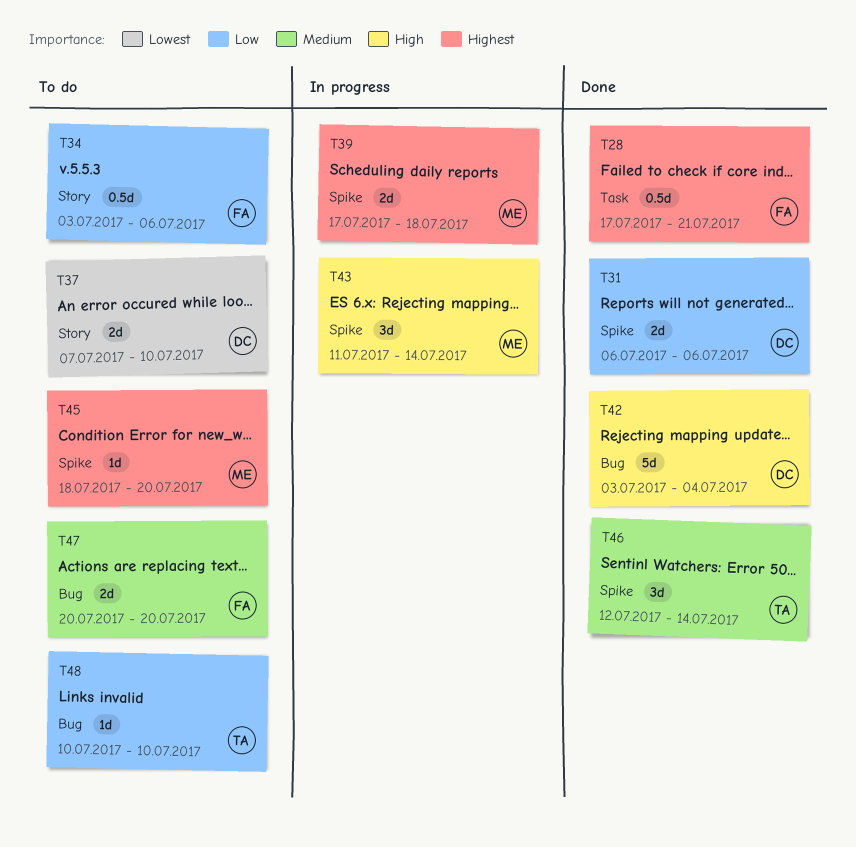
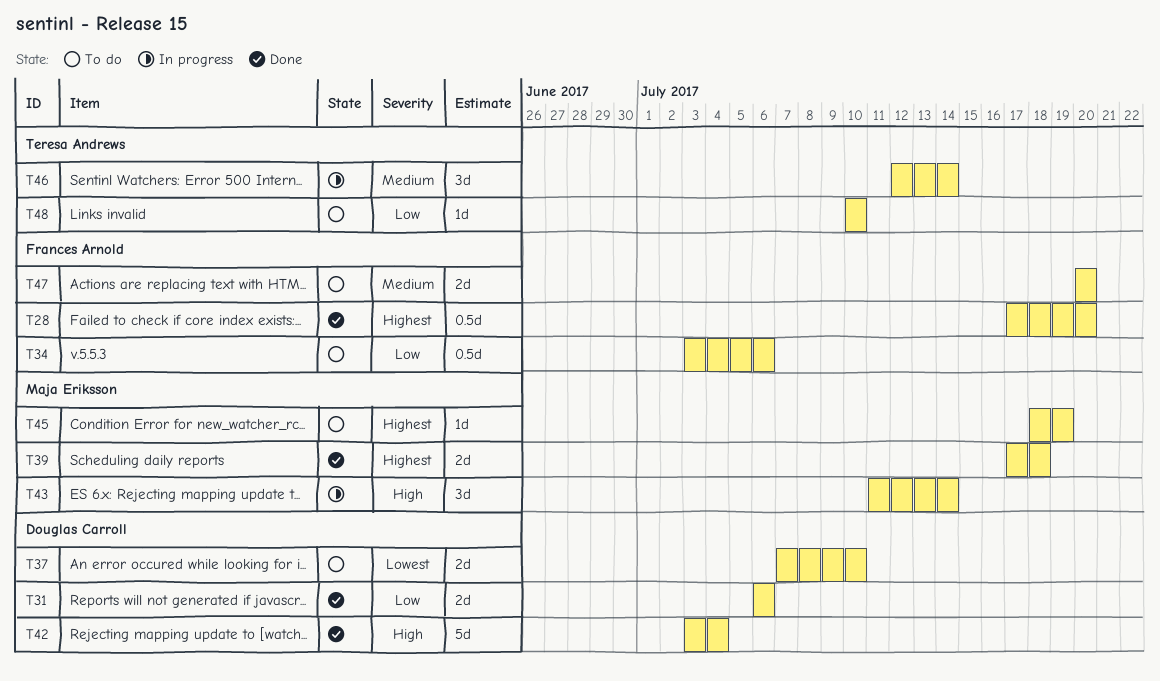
T28, due: Jul 21 -> Jul 20
T39, status: In progress -> Done
T45, due: Jul 20 -> Jul 19
T46, status: Done -> In progress

